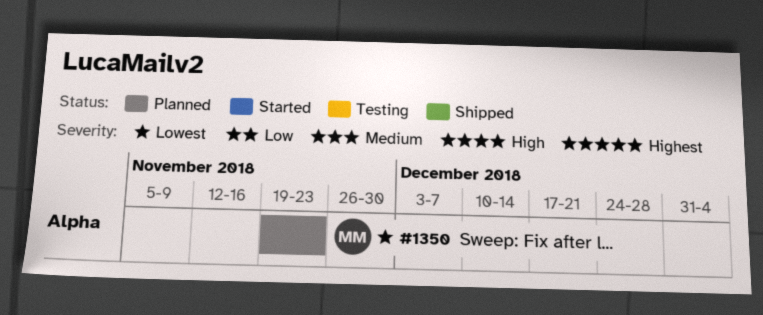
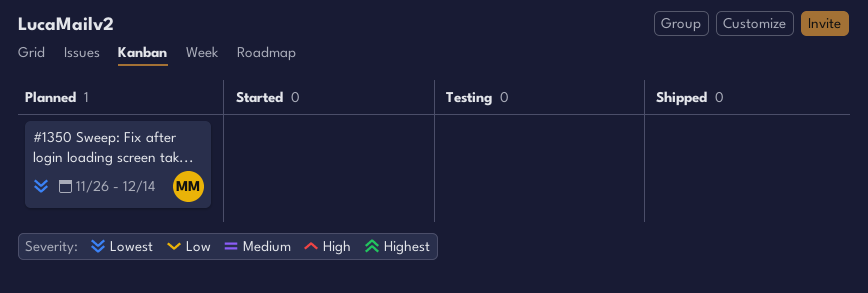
#1350, start: Nov 19 -> Nov 26
#1350, due: Nov 23 -> Dec 14

